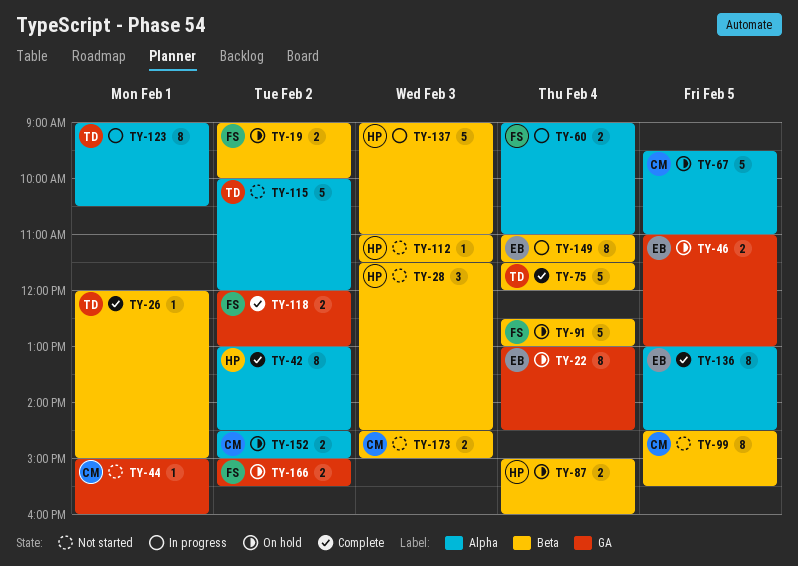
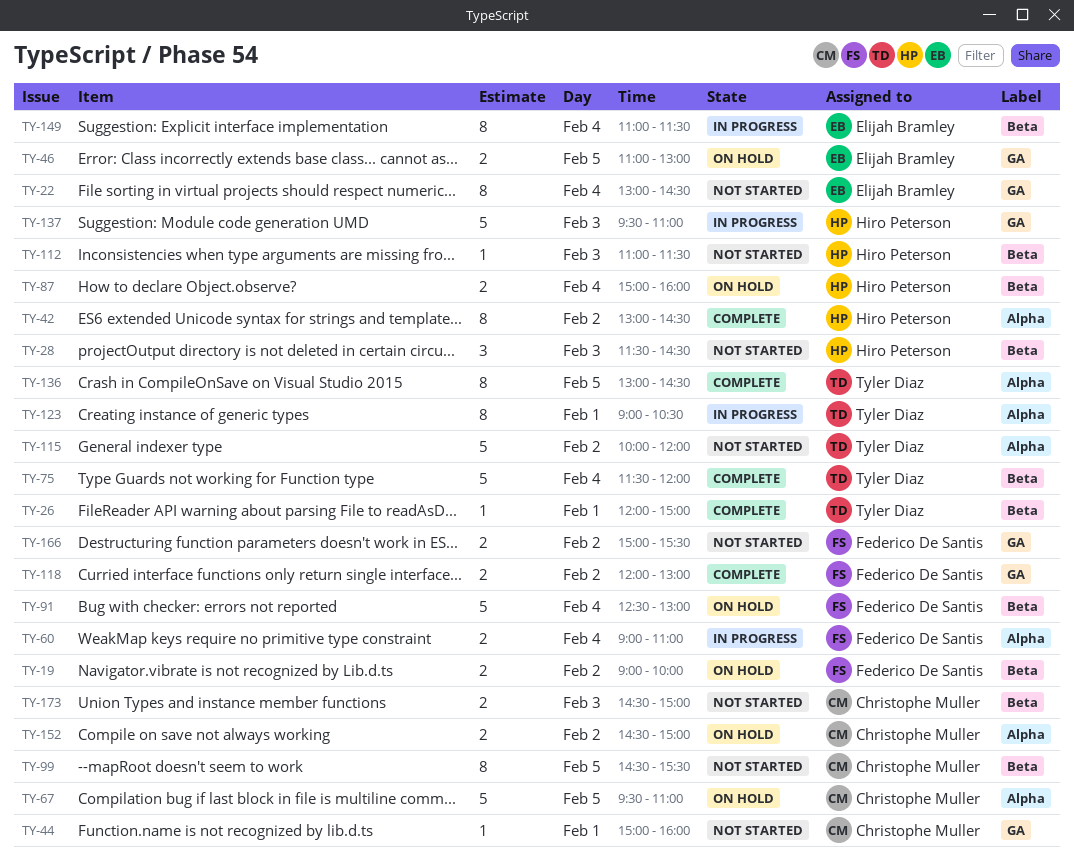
TY-22, status: On hold -> Not started
TY-136, owner: Elijah Bramley -> Tyler Diaz
TY-137, label: Beta -> GA
TY-137, begins: 09:00 -> 09:30
TY-166, status: On hold -> Not started

